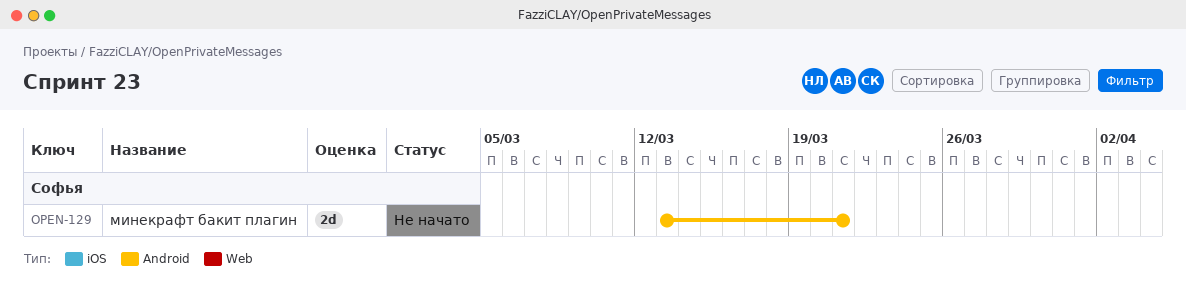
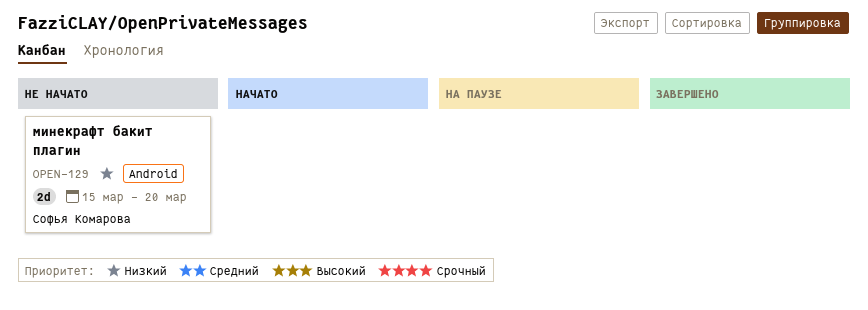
OPEN-129, start: Mar 13 -> Mar 15
OPEN-129, due: Mar 21 -> Mar 20

